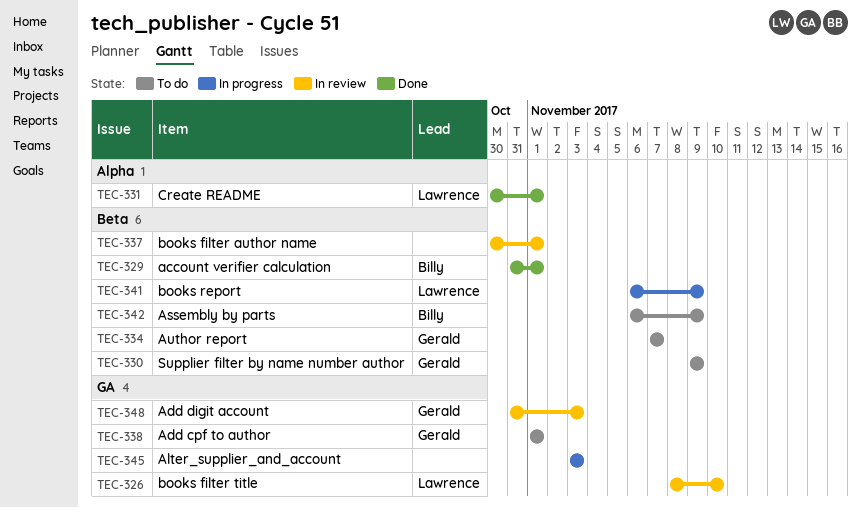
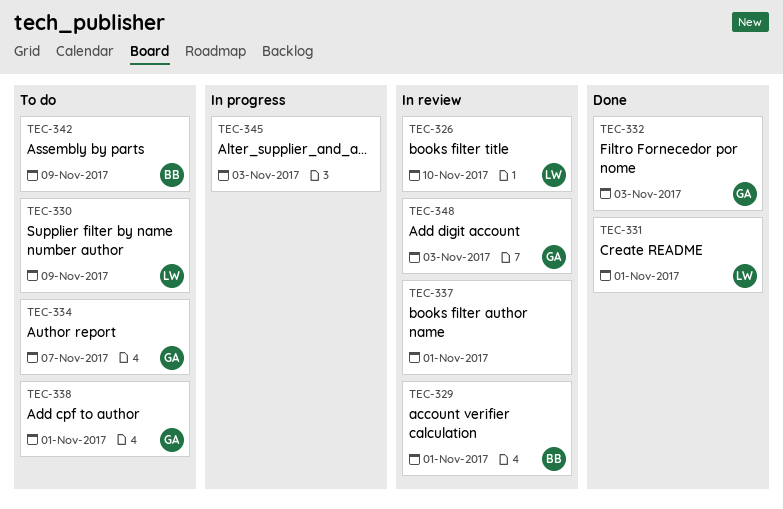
TEC-329, status: Done -> In review
TEC-330, owner: Gerald -> Lawrence
TEC-332: none -> present
TEC-341: present -> none

